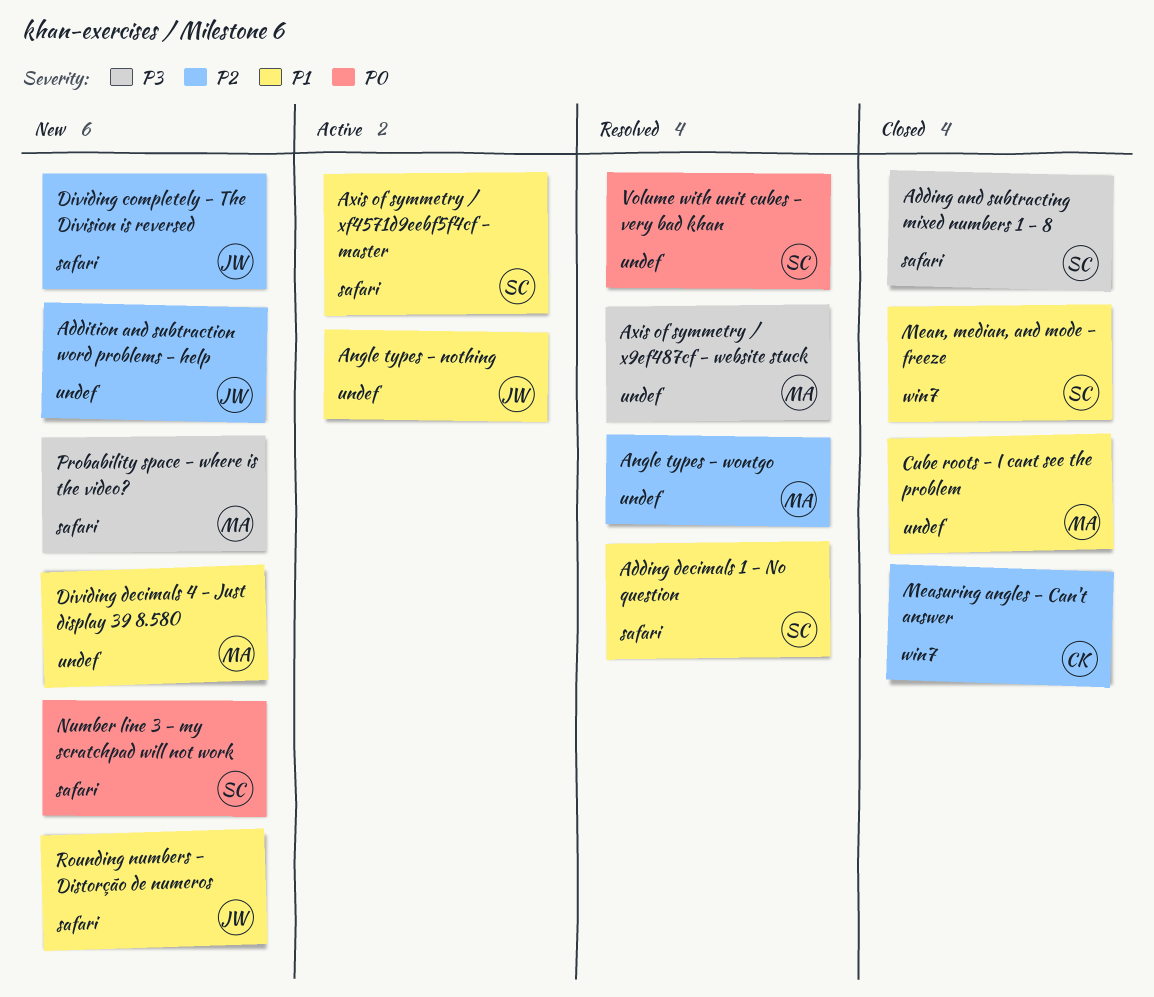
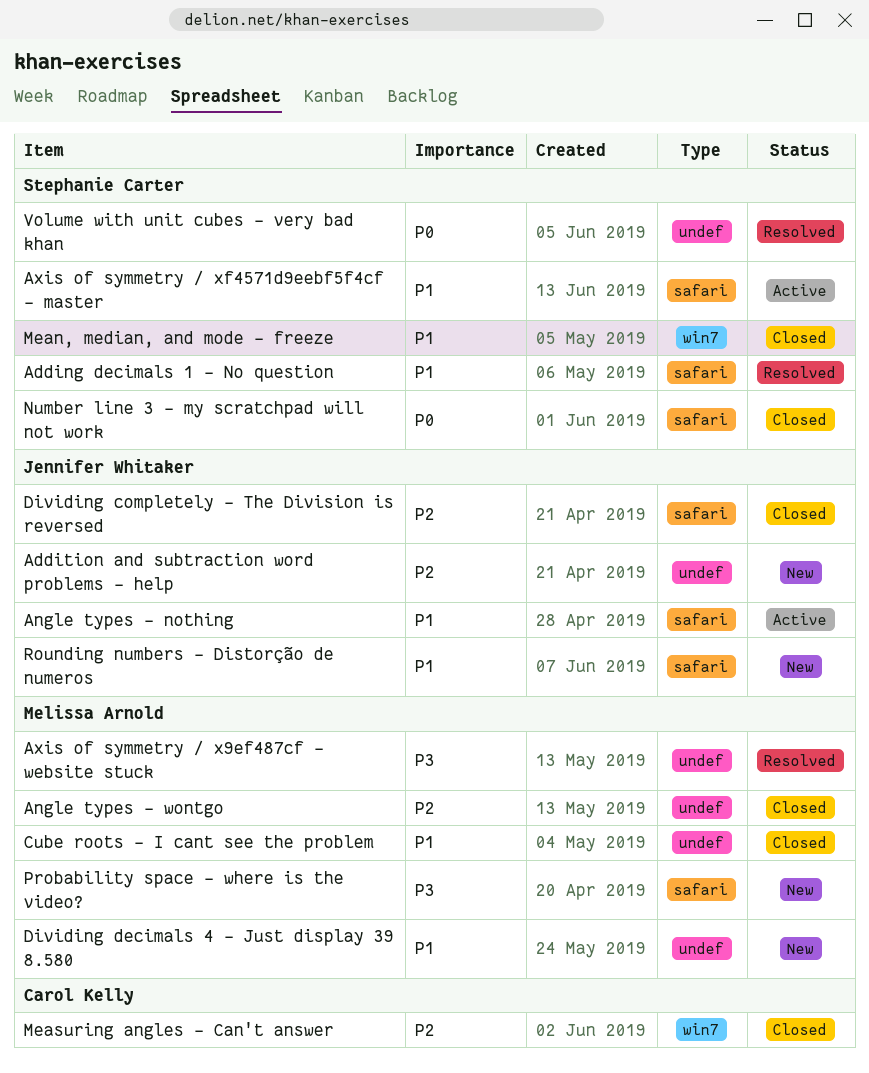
Adding and subtracting mixed numbers 1 - 8: present -> none
Angle types - nothing, label: undef -> safari
Angle types - wontgo, status: Resolved -> Closed
Dividing completely - The Division is reversed, status: New -> Closed
Number line 3 - my scratchpad will not work, status: New -> Closed

